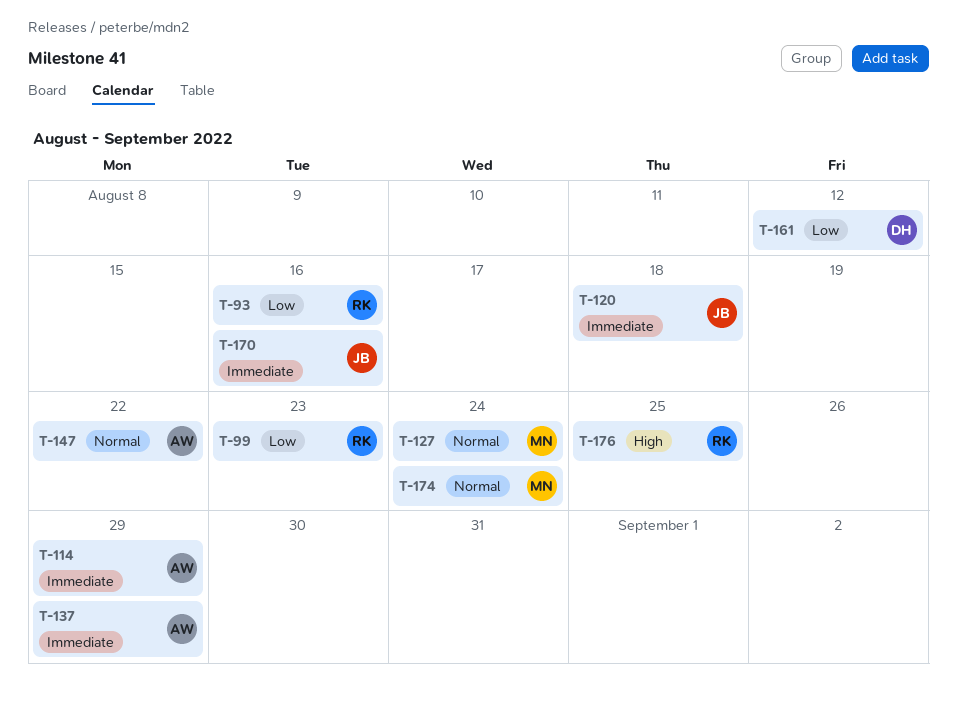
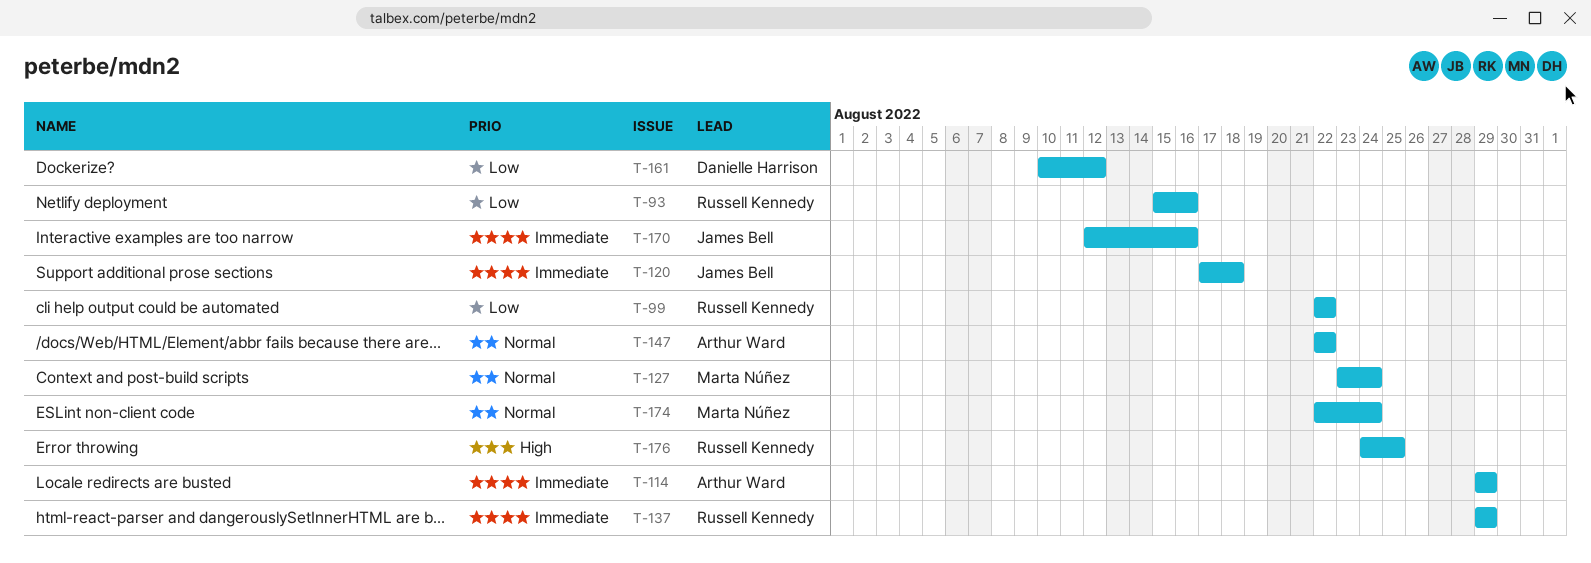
T-99, due: Aug 23 -> Aug 22
T-137, owner: Arthur Ward -> Russell Kennedy

